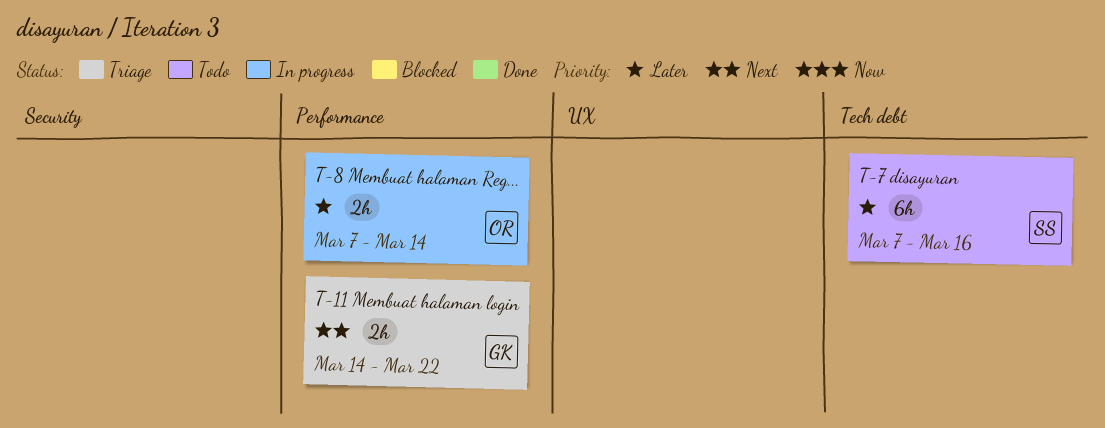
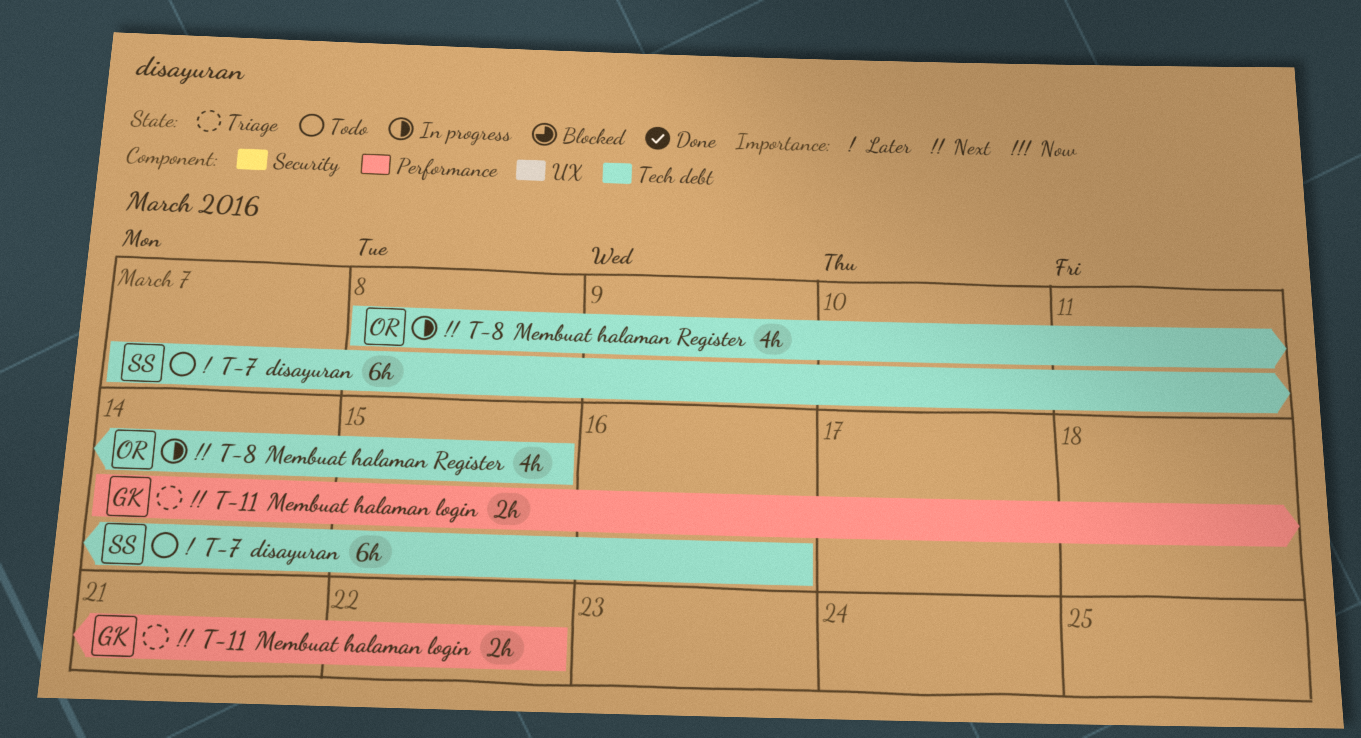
T-8, priority: Later -> Next
T-8, label: Performance -> Tech debt
T-8, estimate: 2h -> 4h
T-8, start: Mar 7 -> Mar 8
T-8, due: Mar 14 -> Mar 15

